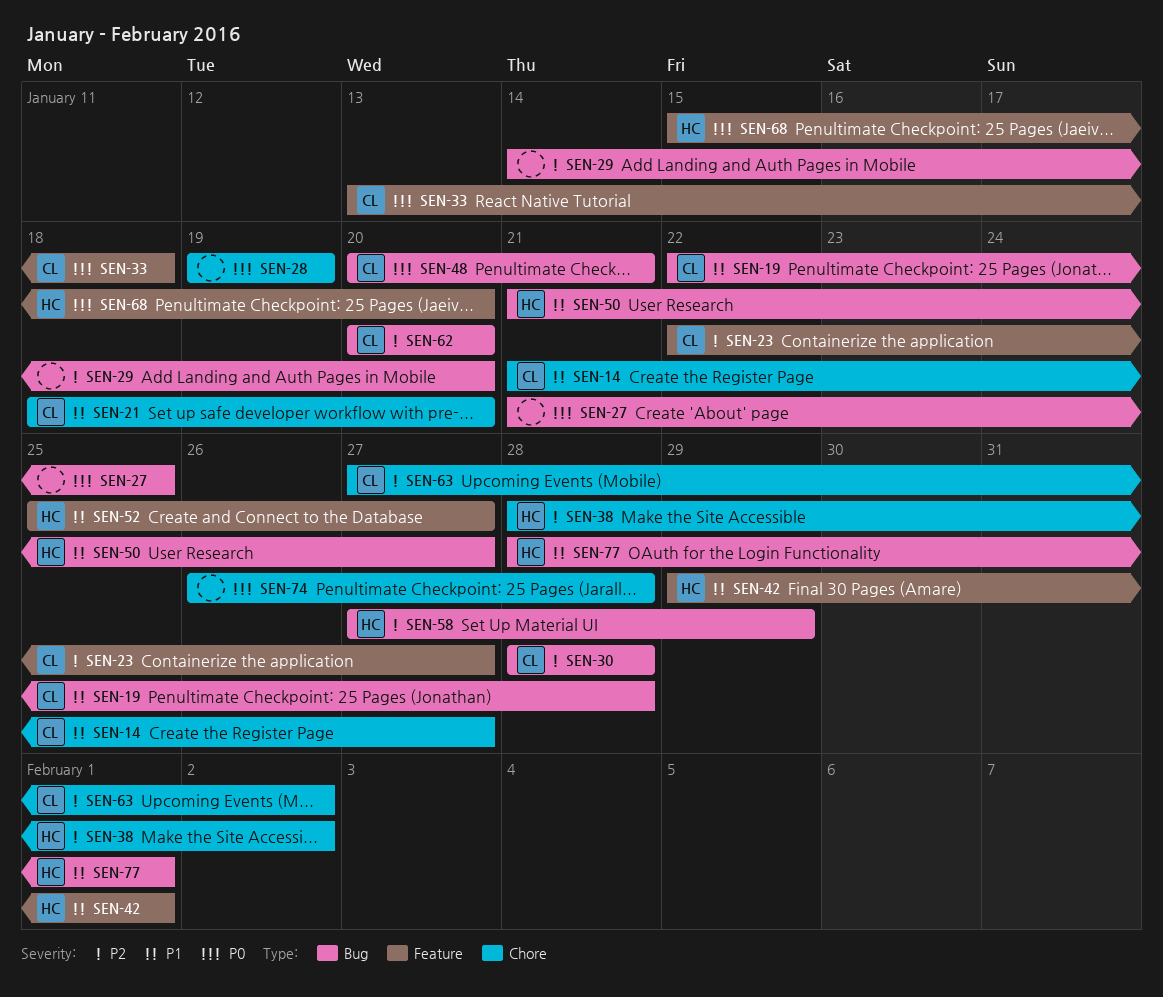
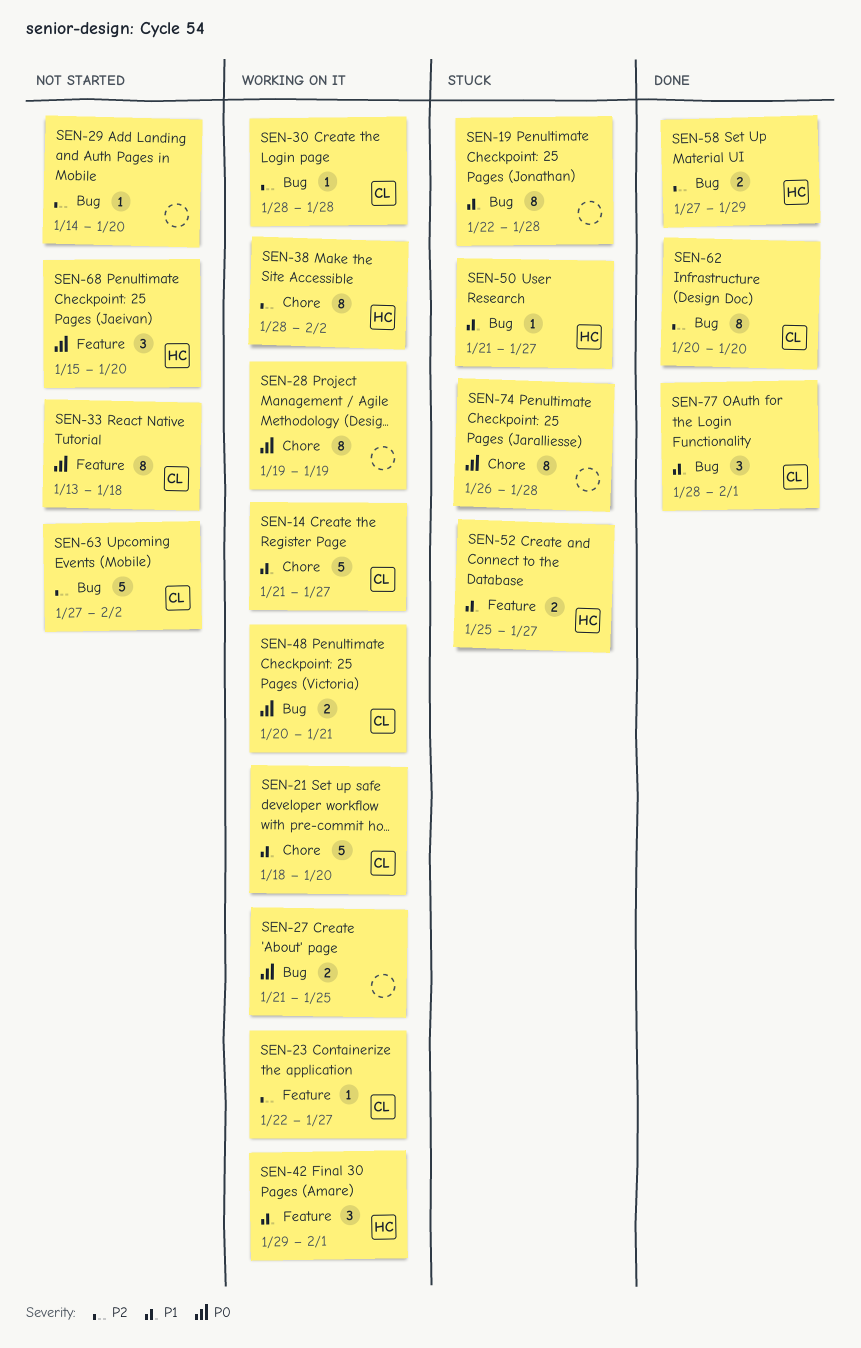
SEN-19, owner: CL -> none
SEN-63, label: Chore -> Bug
SEN-77, owner: HC -> CL

